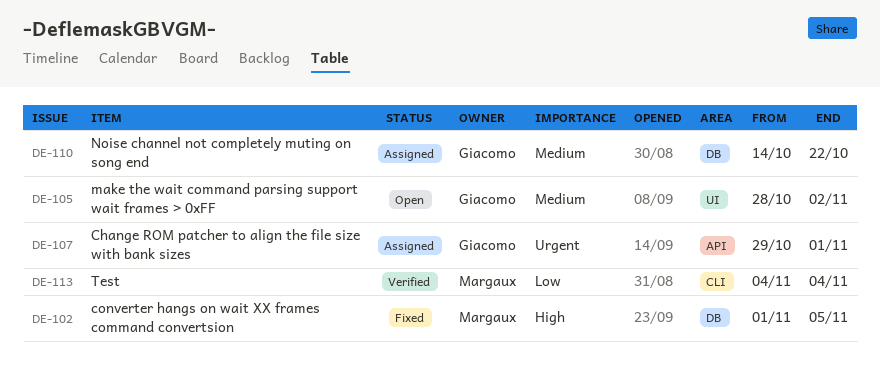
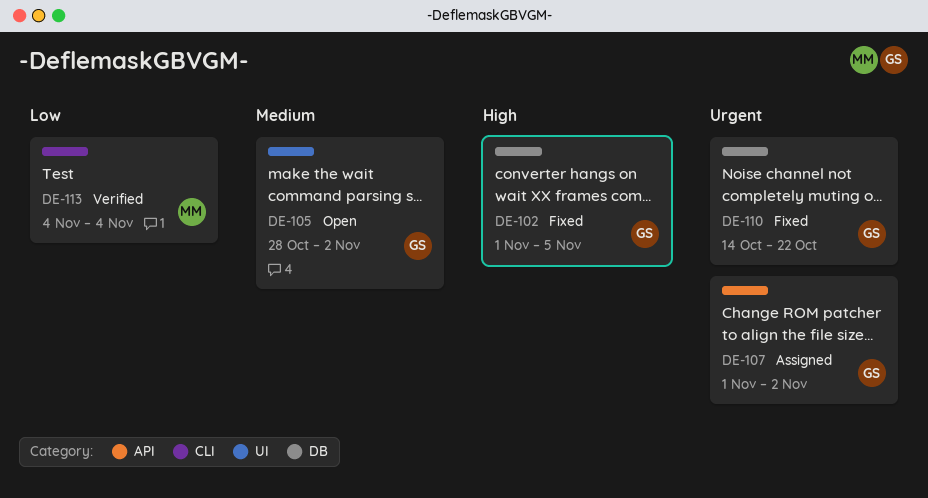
DE-102, owner: Margaux -> Giacomo
DE-107, start: Oct 29 -> Nov 1
DE-107, due: Nov 1 -> Nov 2
DE-110, status: Assigned -> Fixed
DE-110, priority: Medium -> Urgent

